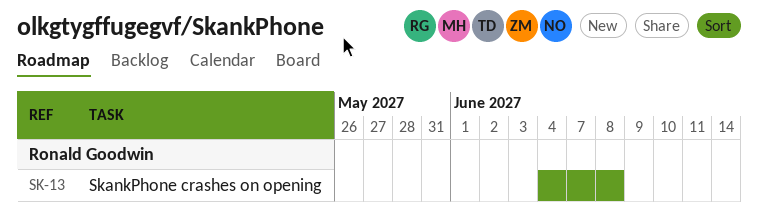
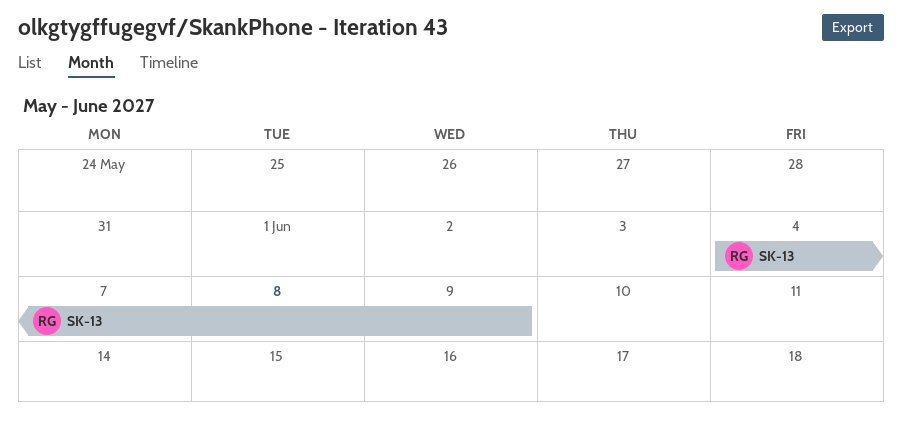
SK-13, due: Jun 8 -> Jun 9

